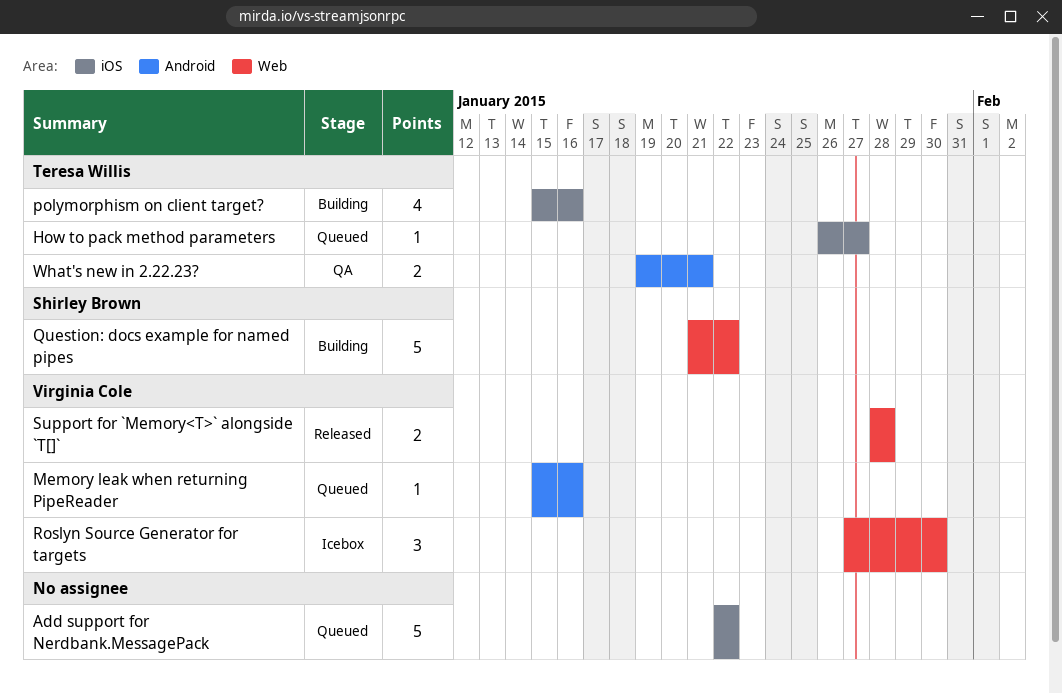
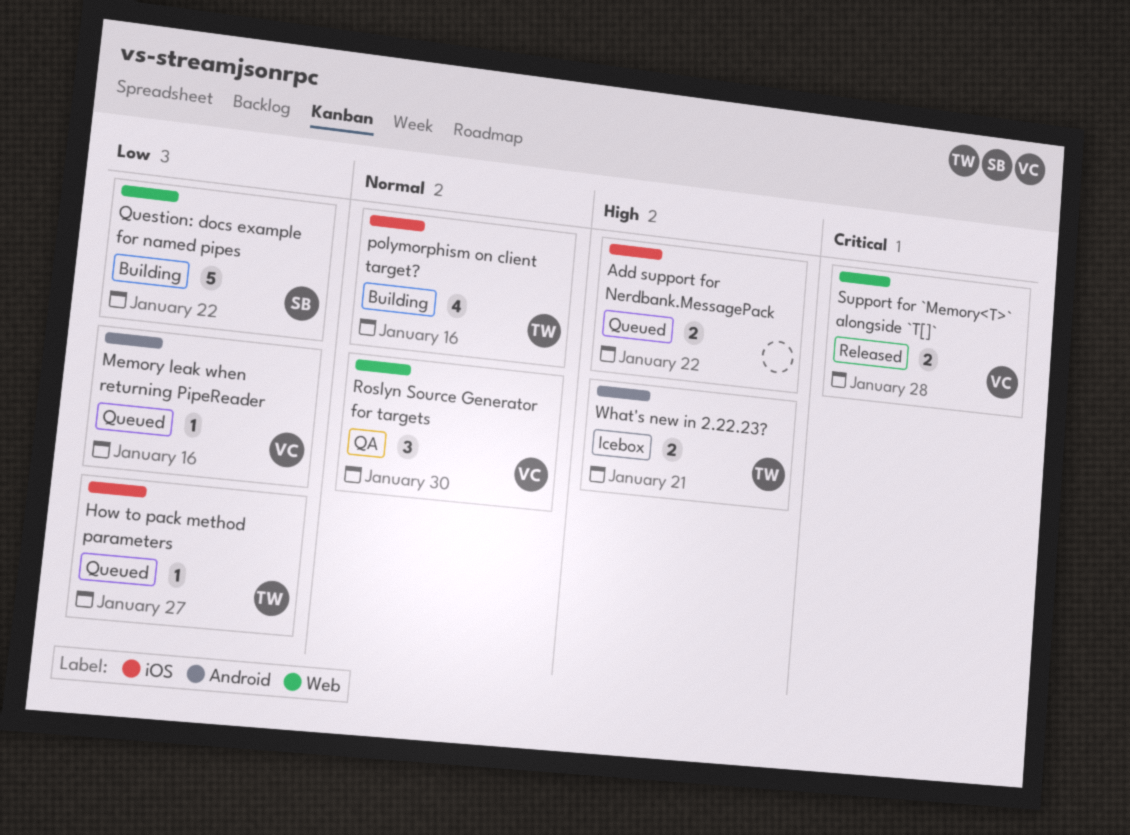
Add support for Nerdbank.MessagePack, estimate: 5 -> 2
Roslyn Source Generator for targets, status: Icebox -> QA
What's new in 2.22.23?, status: QA -> Icebox

